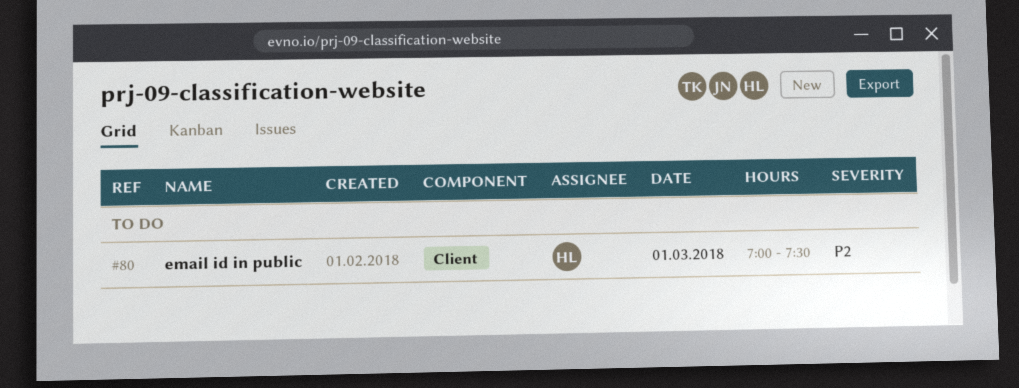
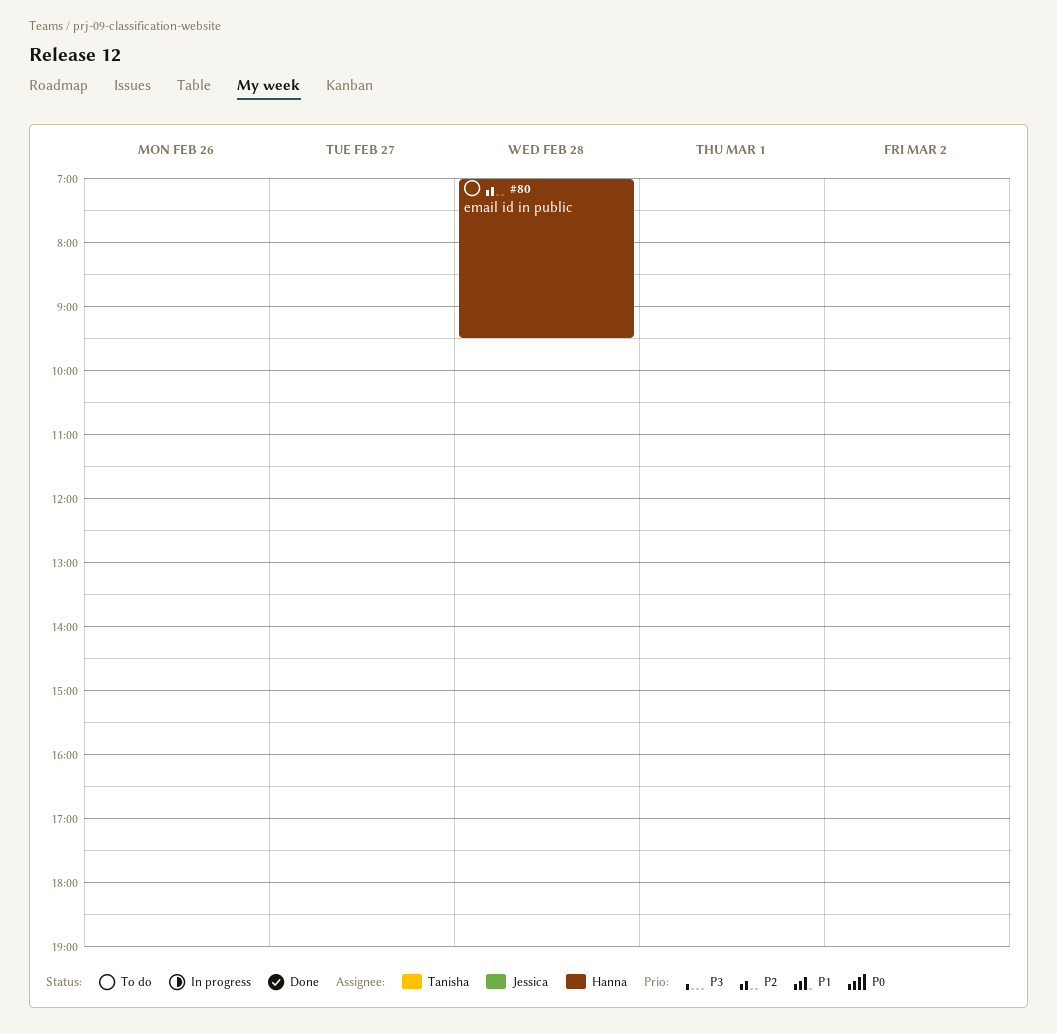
#80, day: Mar 1 -> Feb 28
#80, ends: 07:30 -> 09:30

